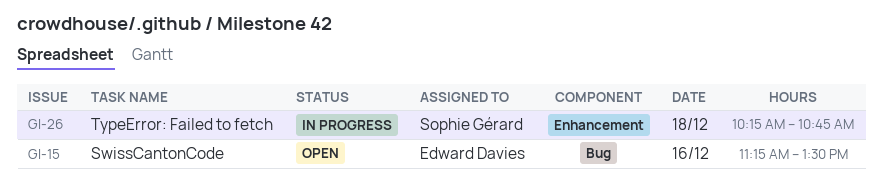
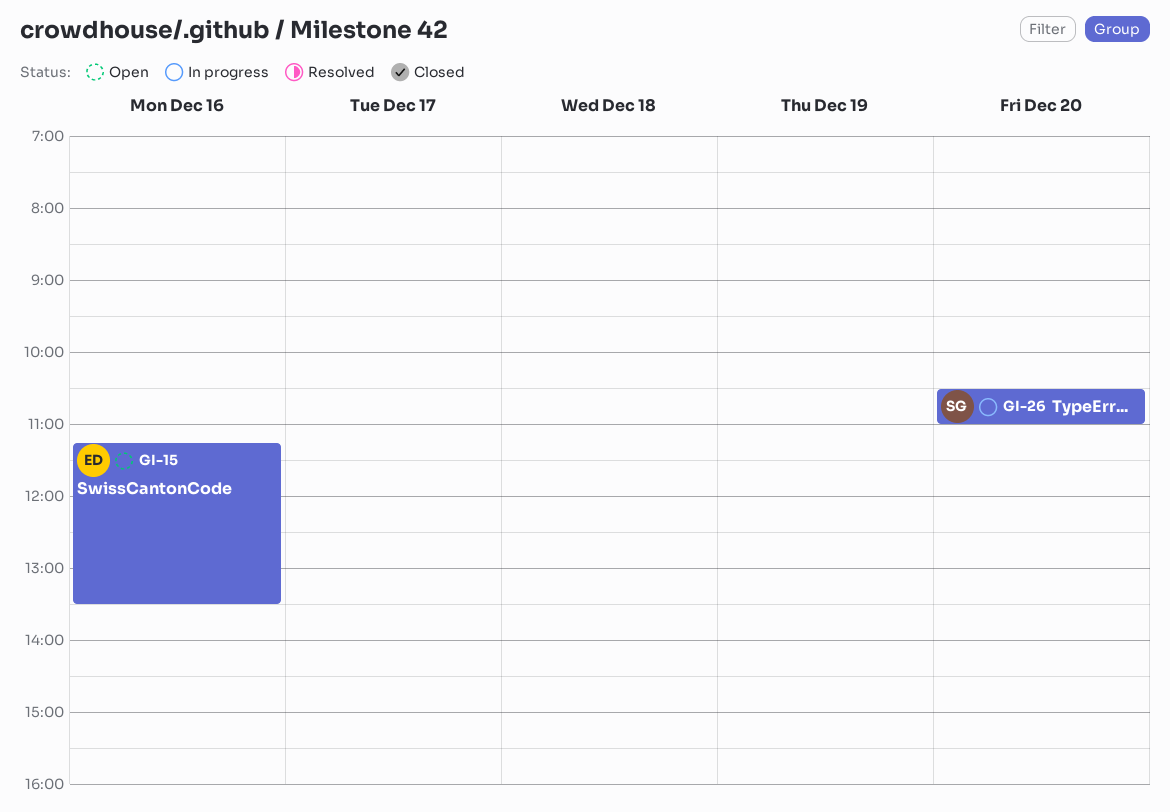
GI-26, day: Dec 18 -> Dec 20
GI-26, begins: 10:15 -> 10:30
GI-26, ends: 10:45 -> 11:00

